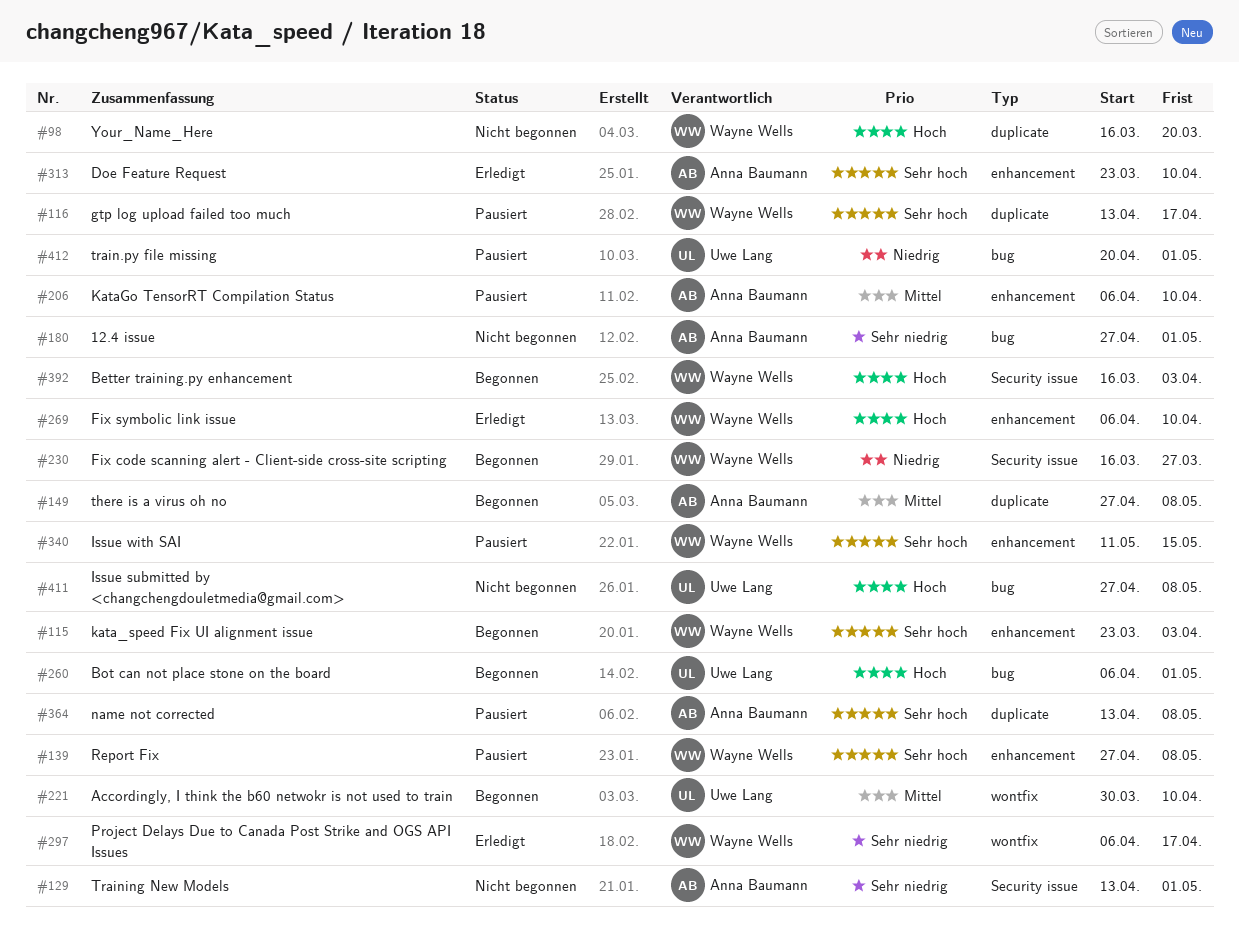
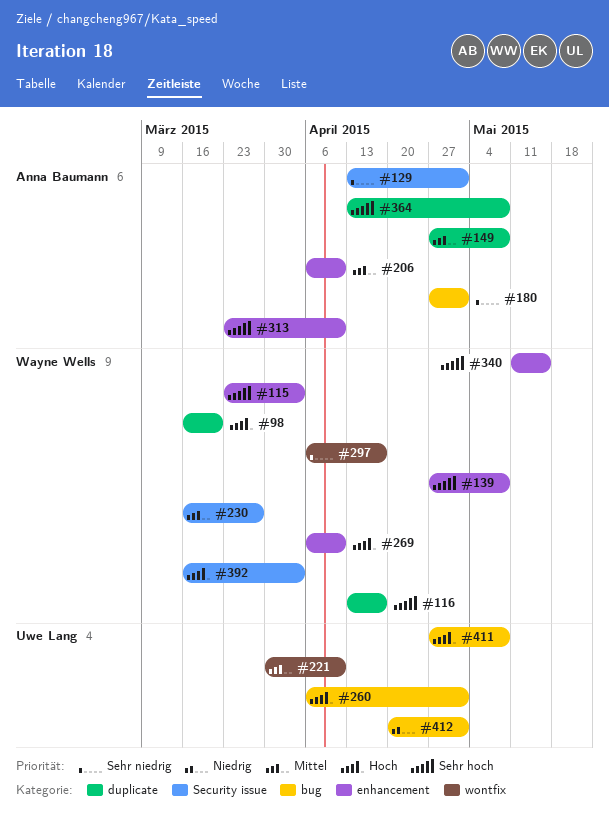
#230, priority: Niedrig -> Mittel

